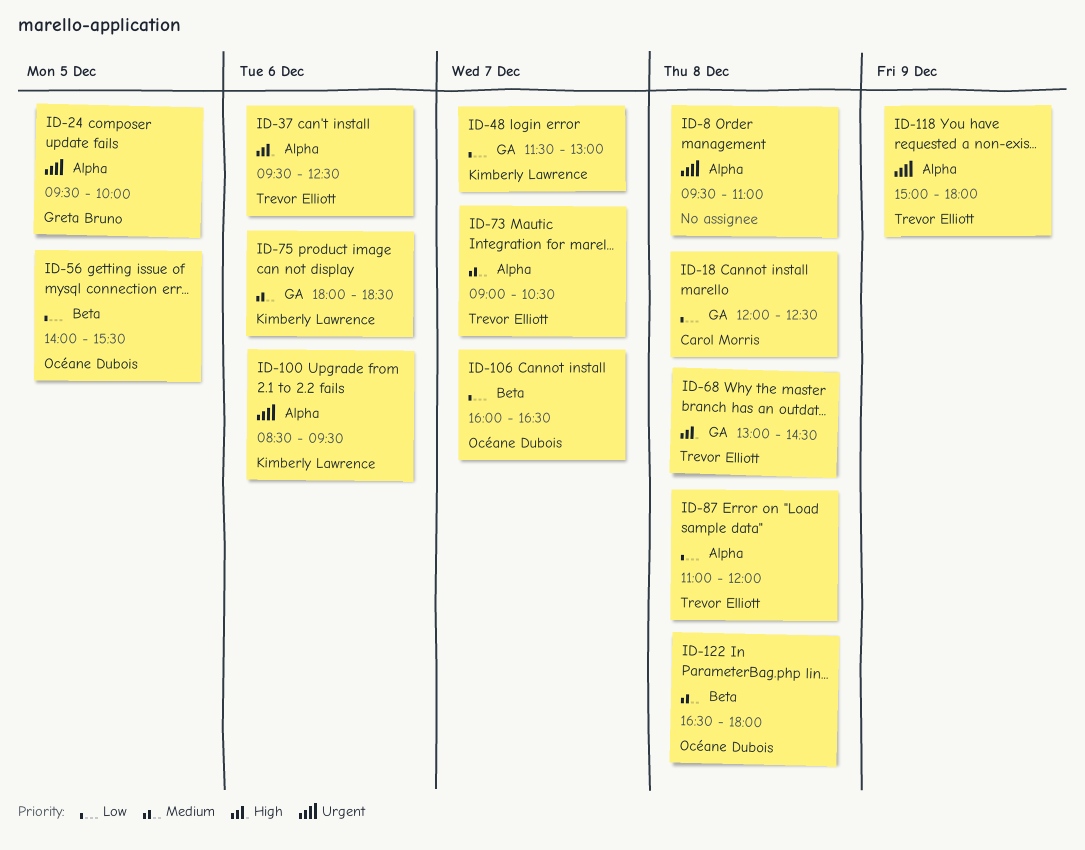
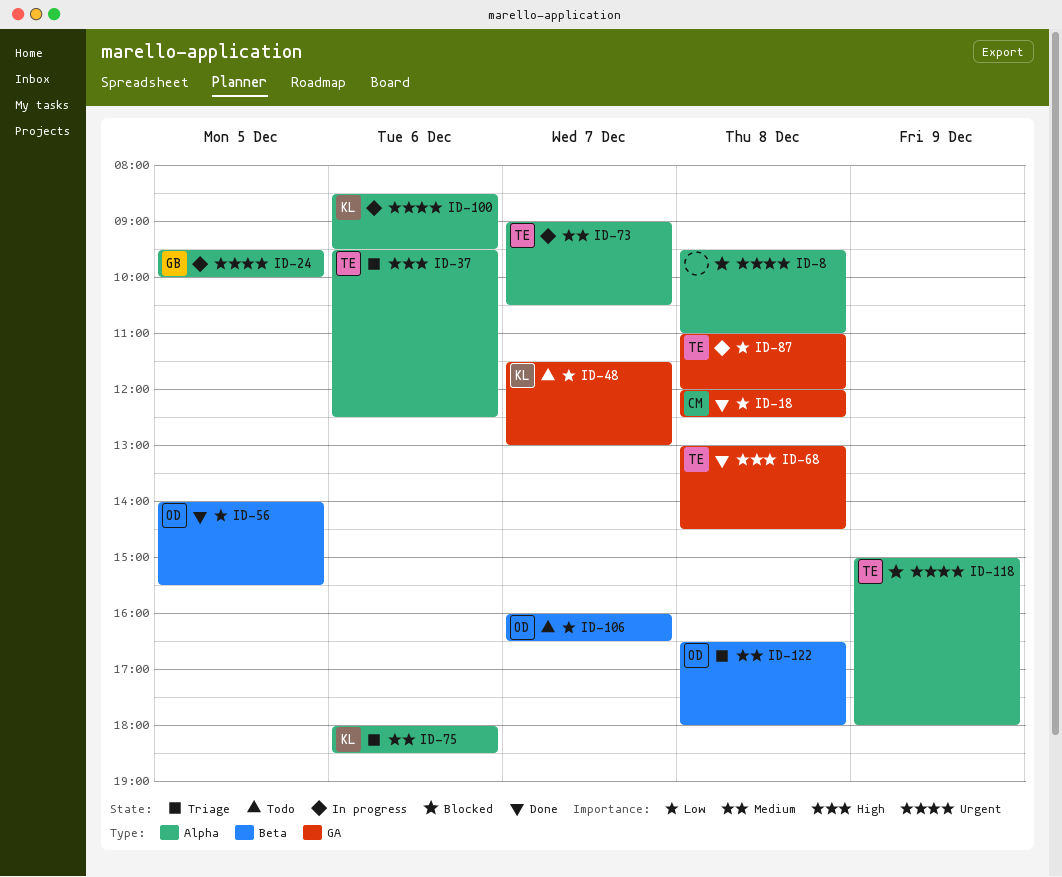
ID-75, label: GA -> Alpha
ID-87, label: Alpha -> GA

